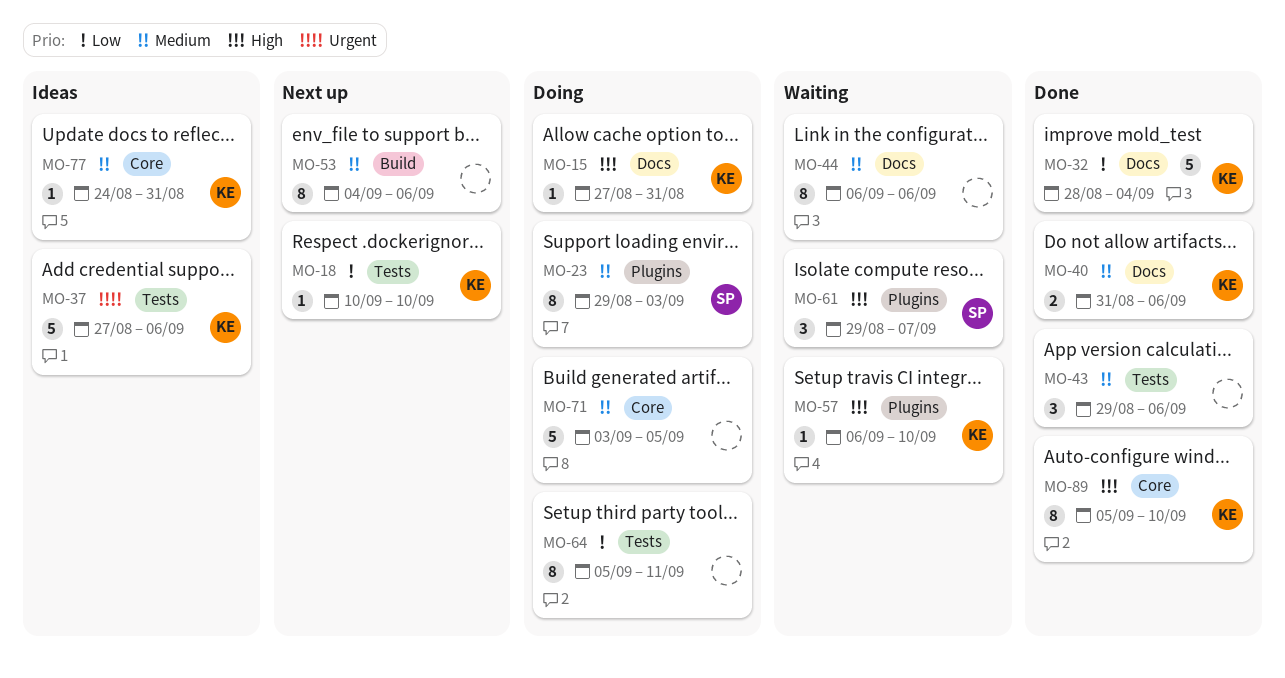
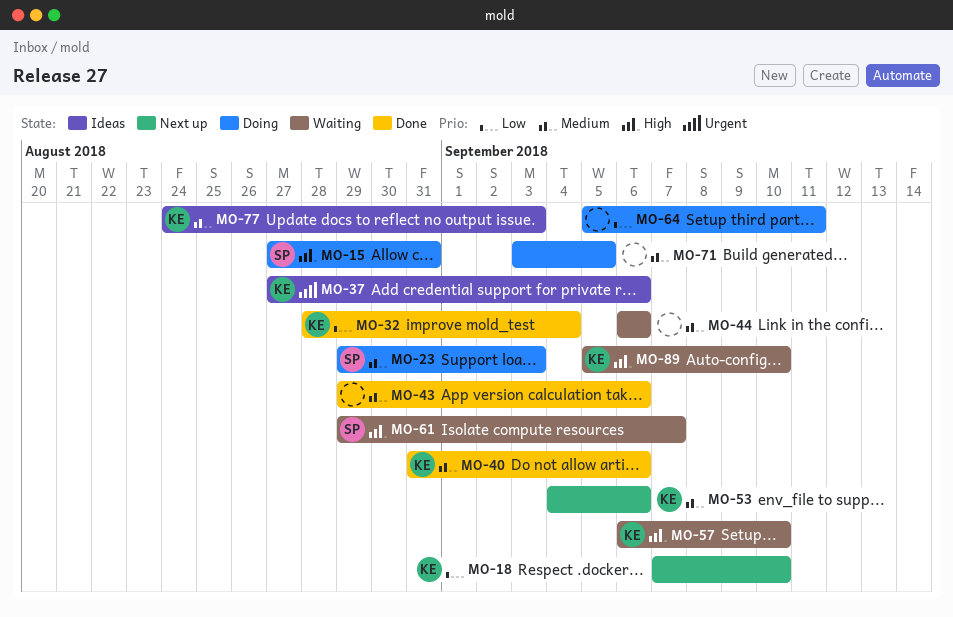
MO-15, owner: KE -> SP
MO-18, start: Sep 10 -> Sep 7
MO-53, owner: none -> KE
MO-77, due: Aug 31 -> Sep 3
MO-89, status: Done -> Waiting

